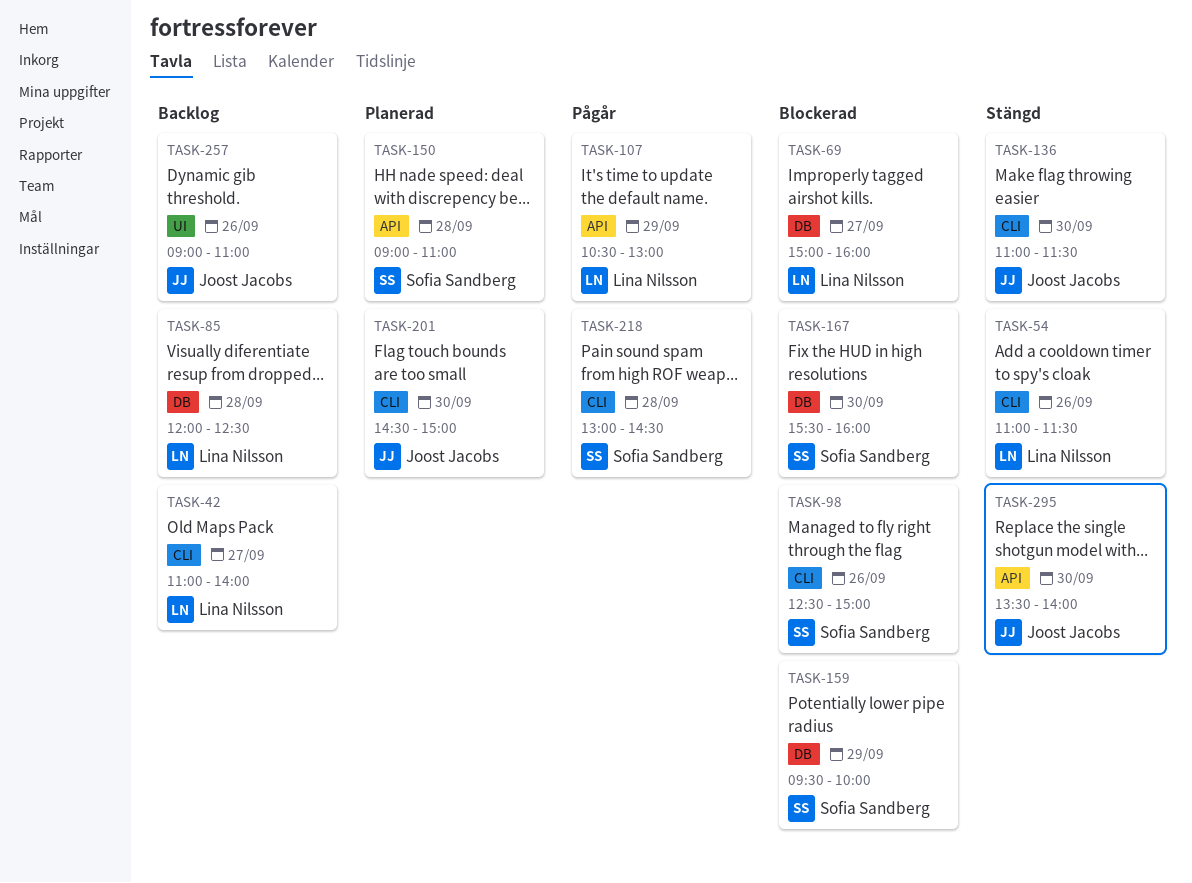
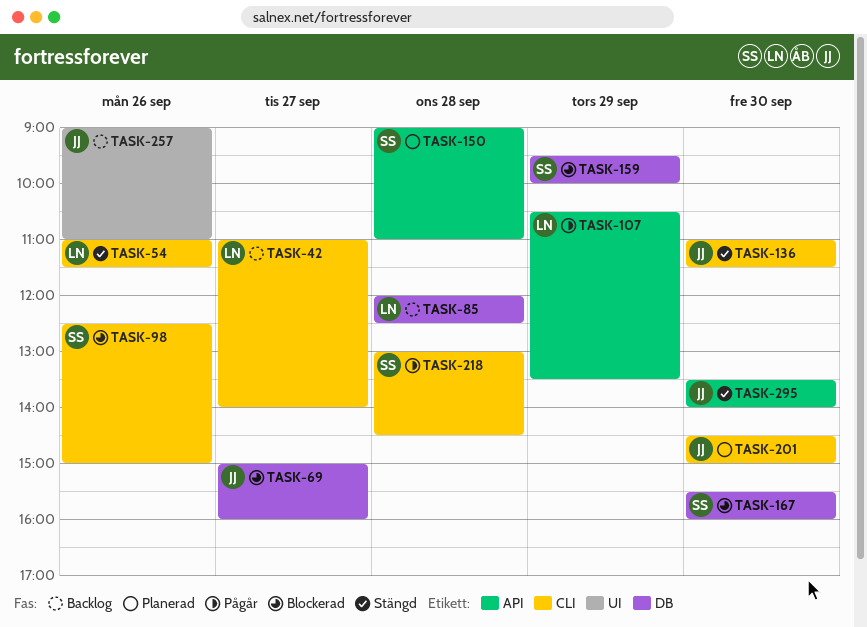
TASK-69, owner: Lina Nilsson -> Joost Jacobs
TASK-107, ends: 13:00 -> 13:30

